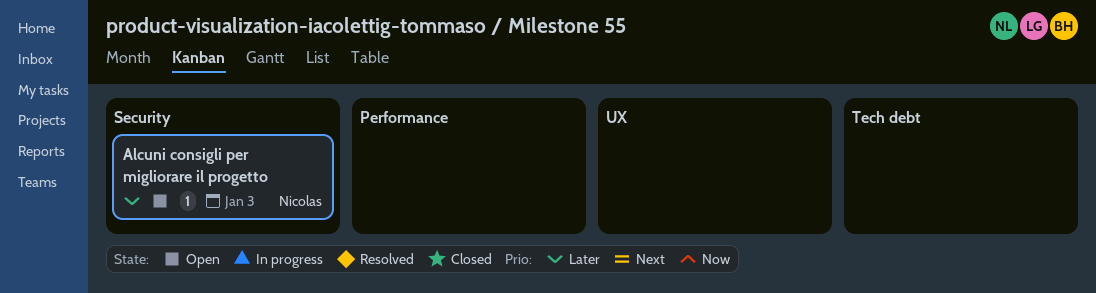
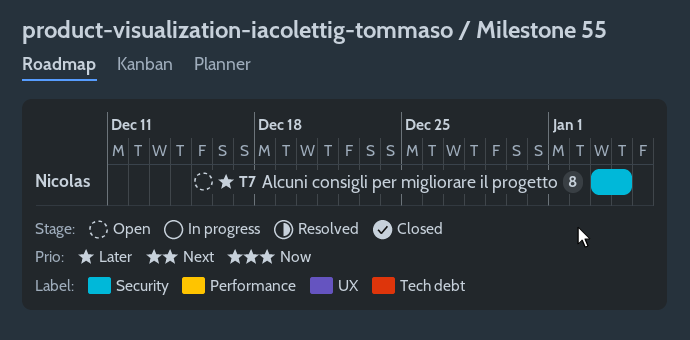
Alcuni consigli per migliorare il progetto, estimate: 1 -> 8
Alcuni consigli per migliorare il progetto, due: Jan 3 -> Jan 4

